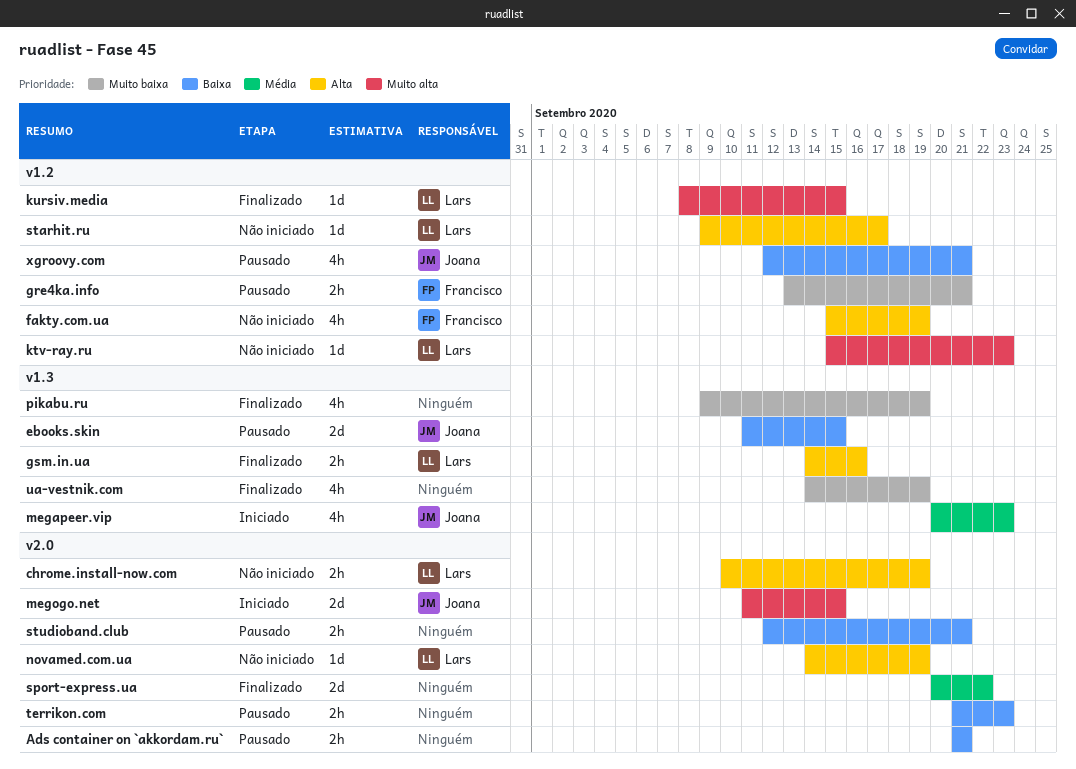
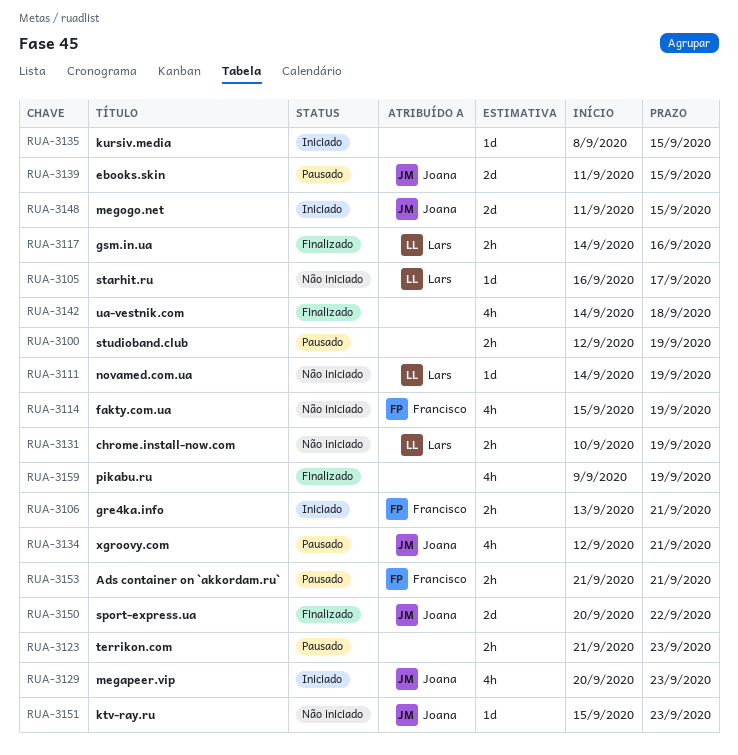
Ads container on `akkordam.ru`, owner: none -> Francisco
gre4ka.info, status: Pausado -> Iniciado
ktv-ray.ru, owner: Lars -> Joana
kursiv.media, status: Finalizado -> Iniciado
kursiv.media, owner: Lars -> none
sport-express.ua, owner: none -> Joana
starhit.ru, start: Sep 9 -> Sep 16
studioband.club, due: Sep 21 -> Sep 19
ua-vestnik.com, due: Sep 19 -> Sep 18

